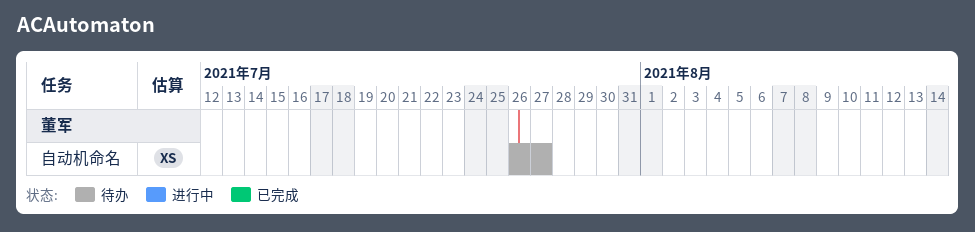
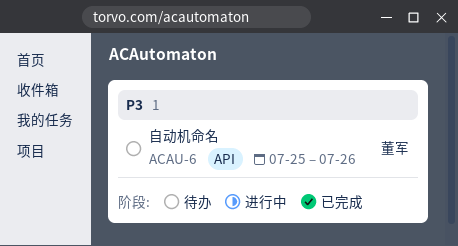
自动机命名, start: Jul 26 -> Jul 25
自动机命名, due: Jul 27 -> Jul 26

